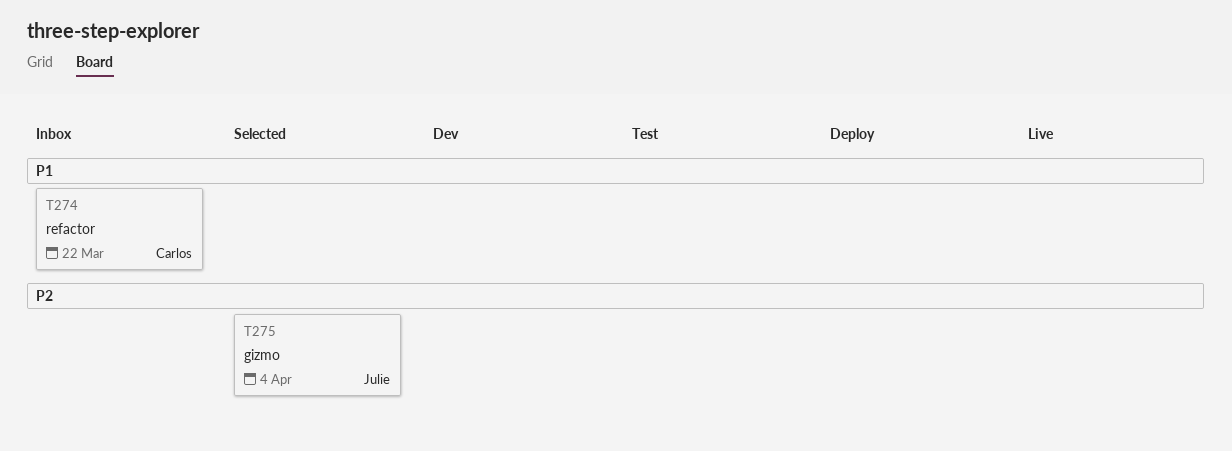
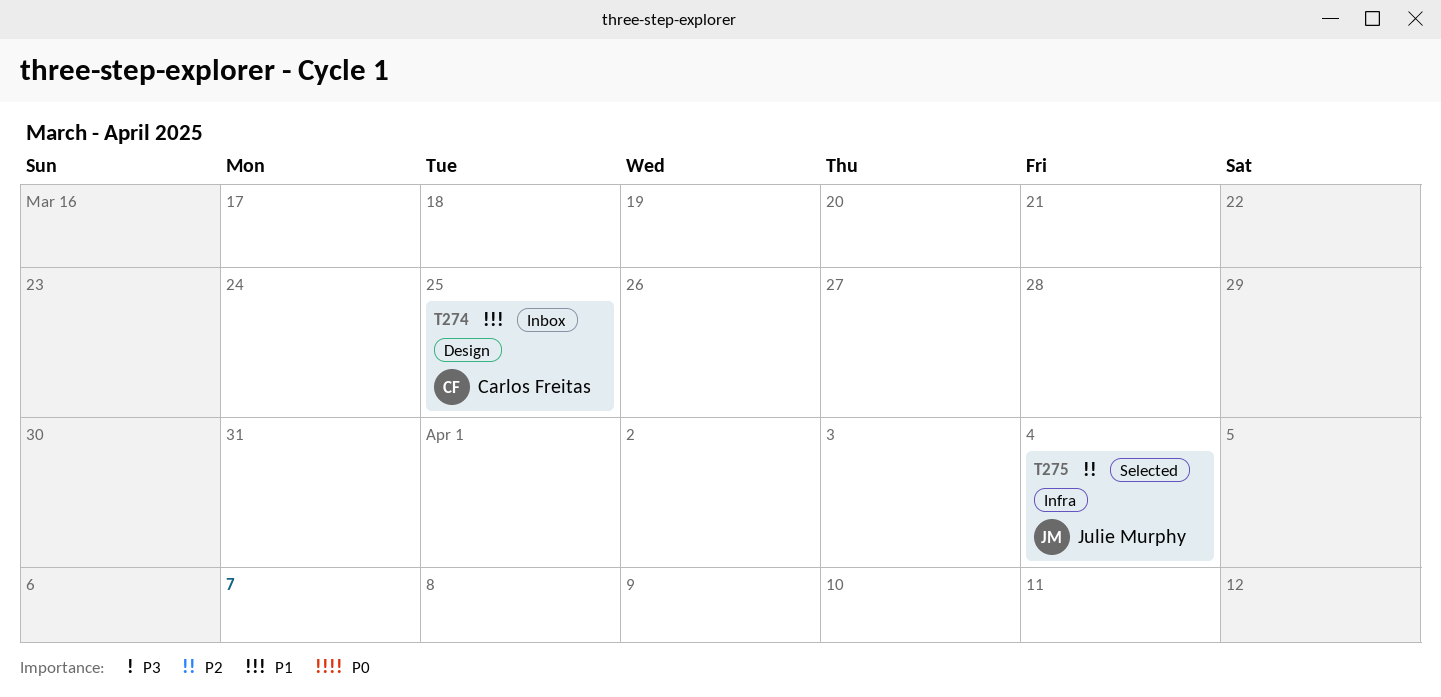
T274, due: Mar 22 -> Mar 25

